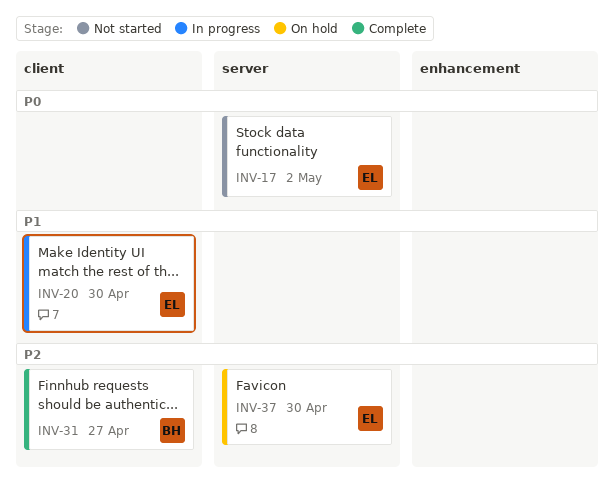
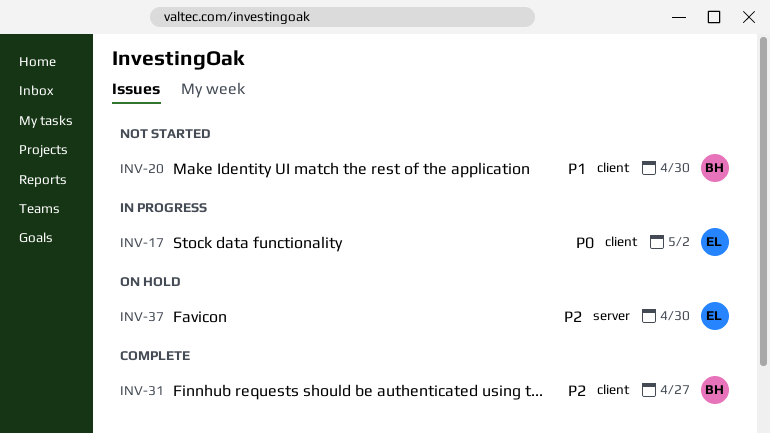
INV-17, status: Not started -> In progress
INV-17, label: server -> client
INV-20, status: In progress -> Not started
INV-20, owner: EL -> BH

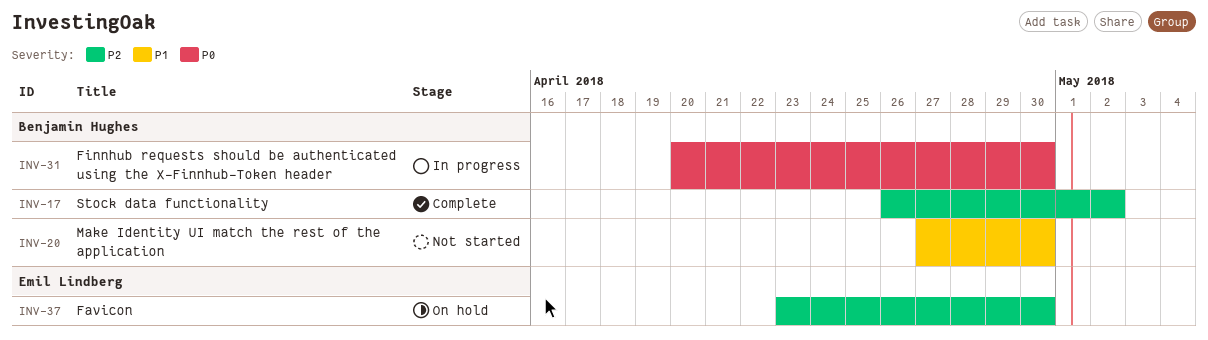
INV-17, status: In progress -> Complete
INV-17, owner: Emil Lindberg -> Benjamin Hughes
INV-17, priority: P0 -> P2
INV-31, status: Complete -> In progress
INV-31, priority: P2 -> P0
INV-31, due: Apr 27 -> Apr 30

